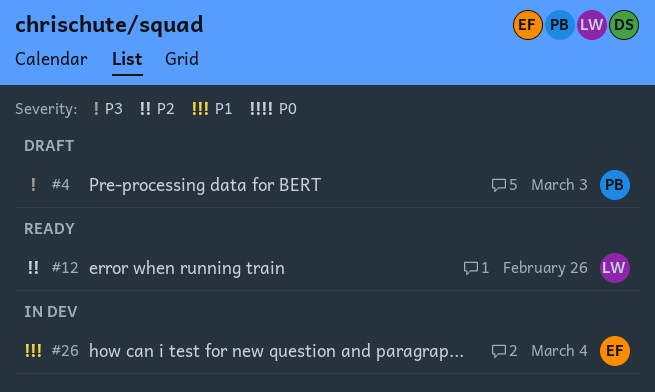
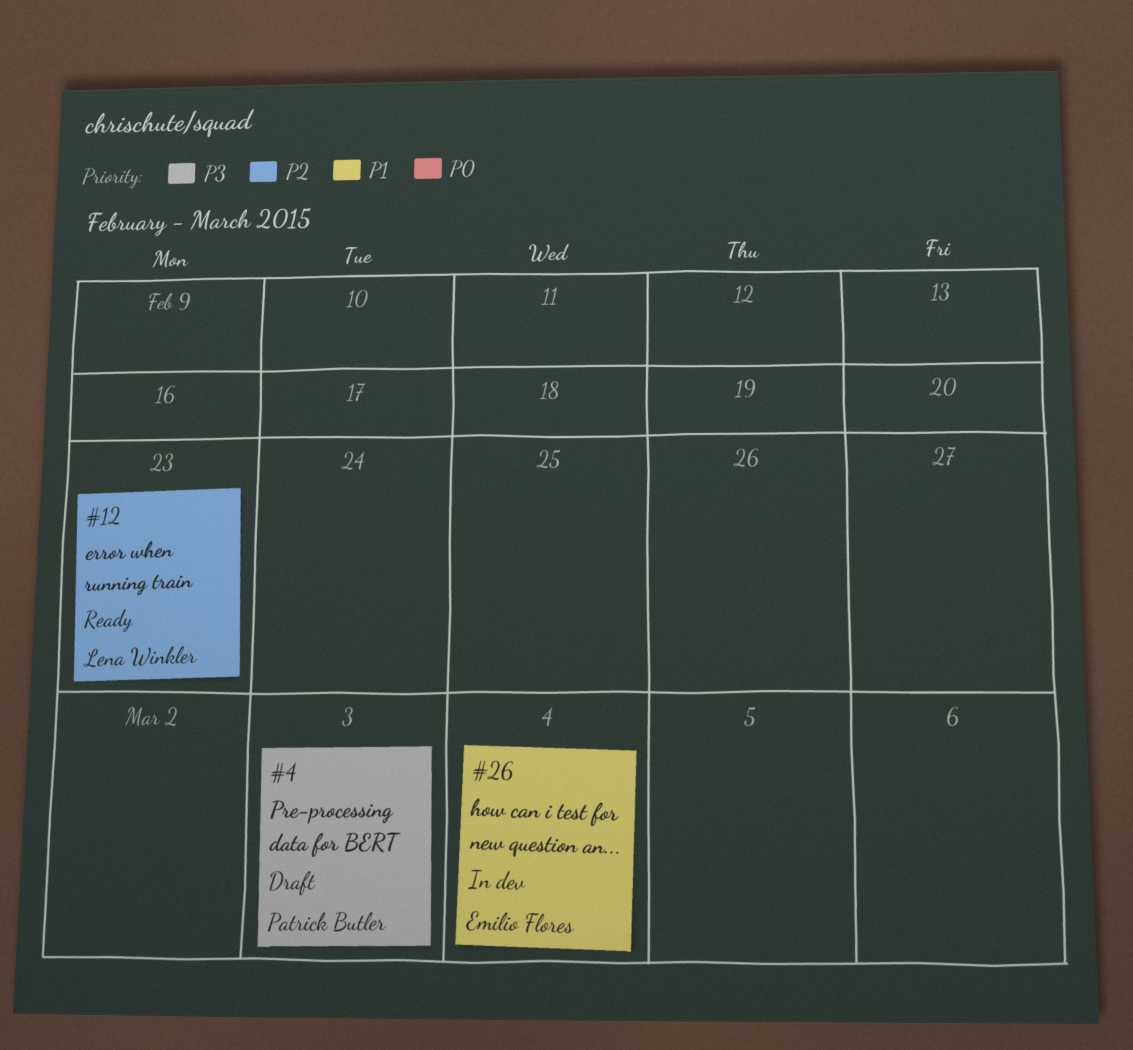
#12, due: Feb 26 -> Feb 23

